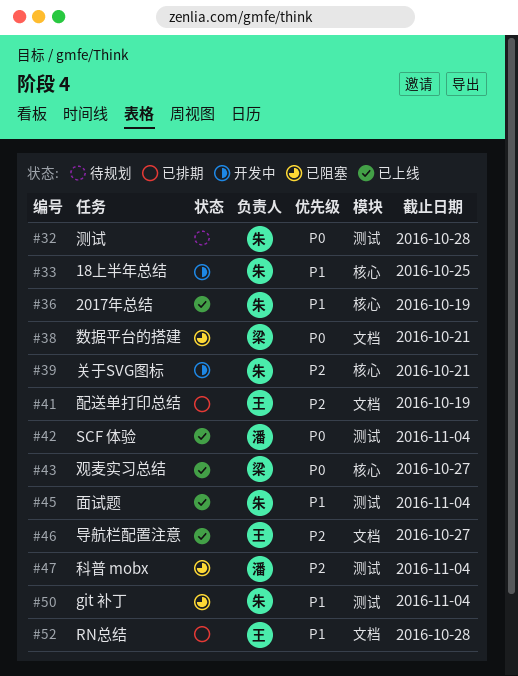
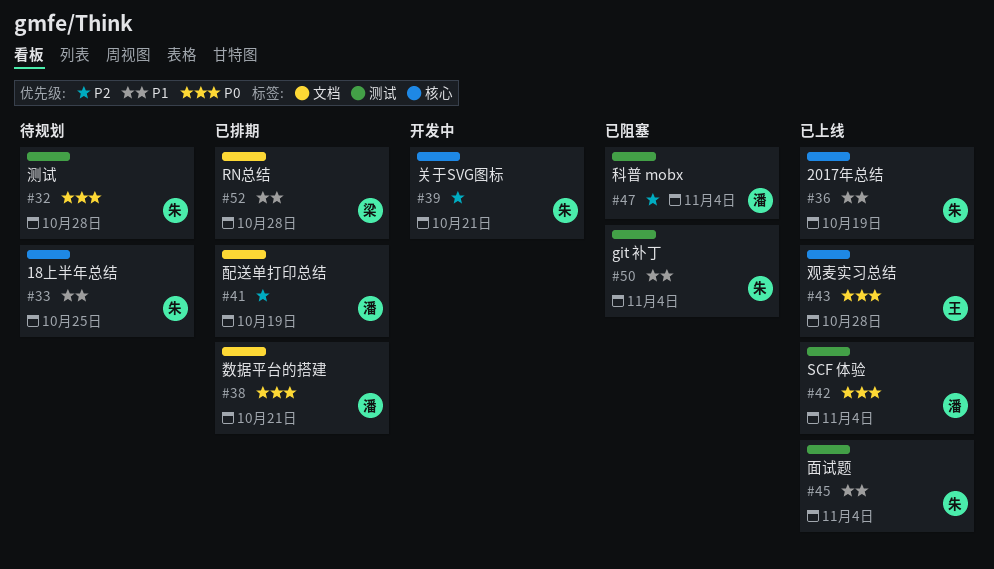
#33, status: 开发中 -> 待规划
#38, status: 已阻塞 -> 已排期
#38, owner: 梁 -> 潘
#41, owner: 王 -> 潘
#43, owner: 梁 -> 王
#43, due: Oct 27 -> Oct 28
#46: present -> none
#52, owner: 王 -> 梁

